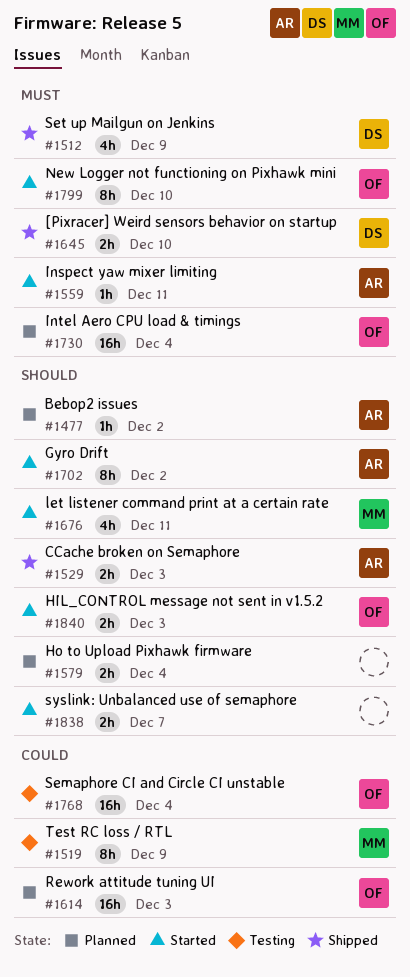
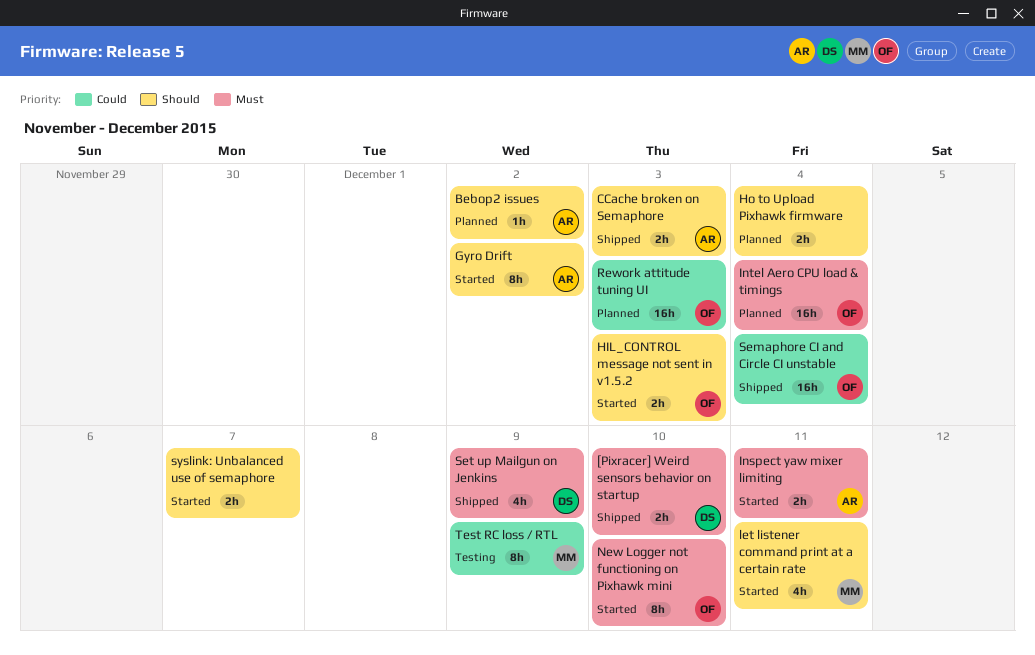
Inspect yaw mixer limiting, estimate: 1h -> 2h
Semaphore CI and Circle CI unstable, status: Testing -> Shipped

